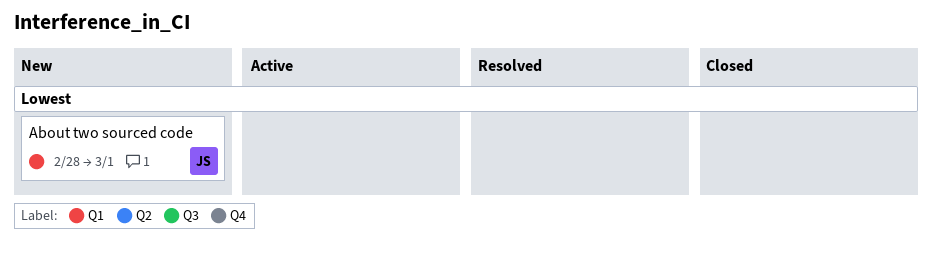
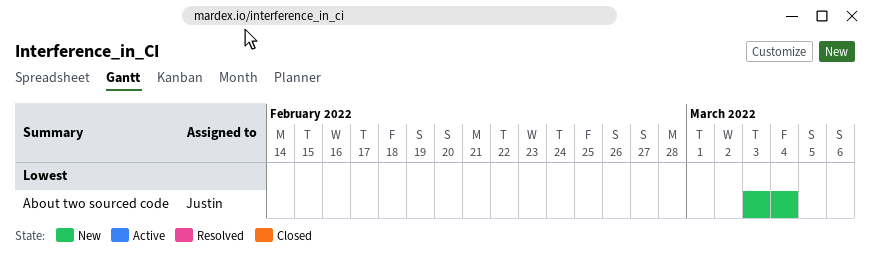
About two sourced code, start: Feb 28 -> Mar 3
About two sourced code, due: Mar 1 -> Mar 4

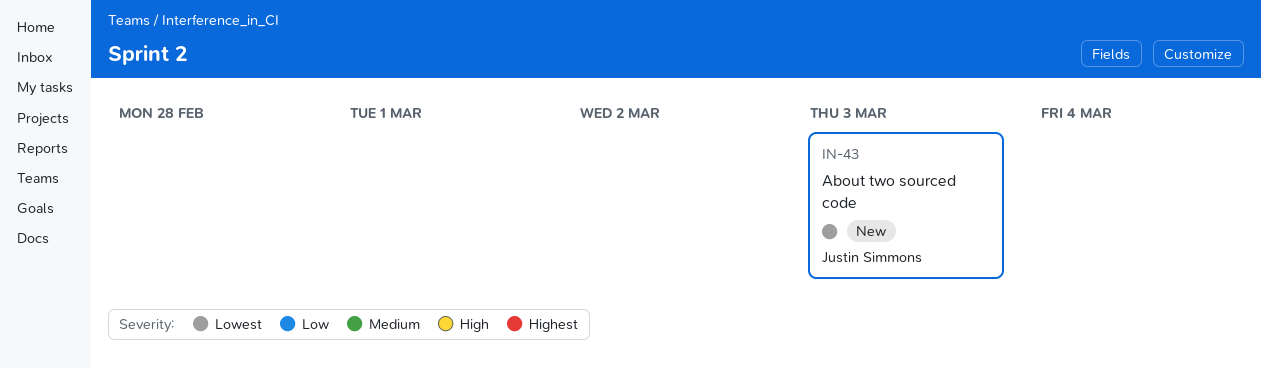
About two sourced code, due: Mar 4 -> Mar 3

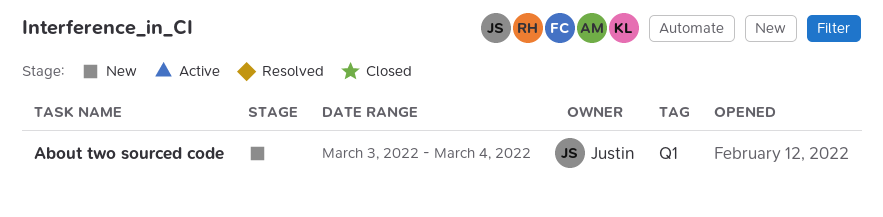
About two sourced code, due: Mar 3 -> Mar 4

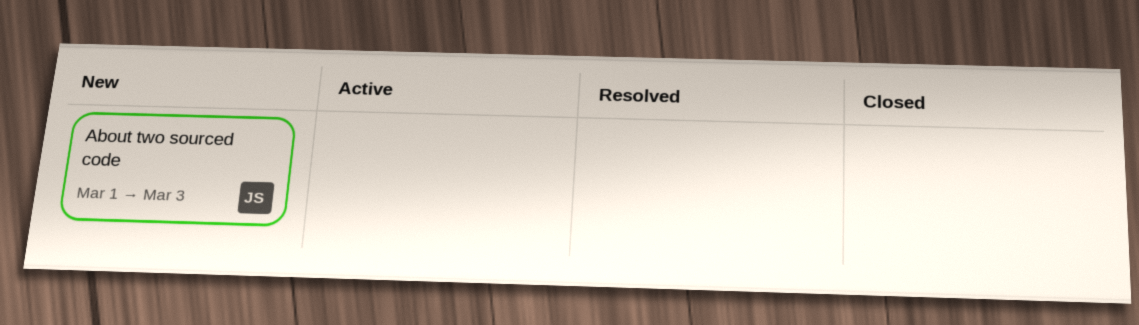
About two sourced code, start: Mar 3 -> Mar 1
About two sourced code, due: Mar 4 -> Mar 3

